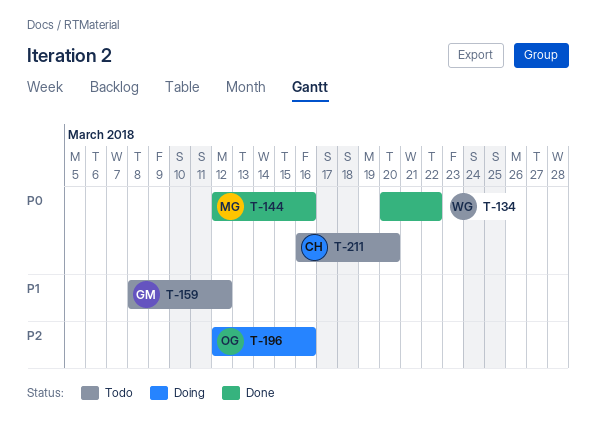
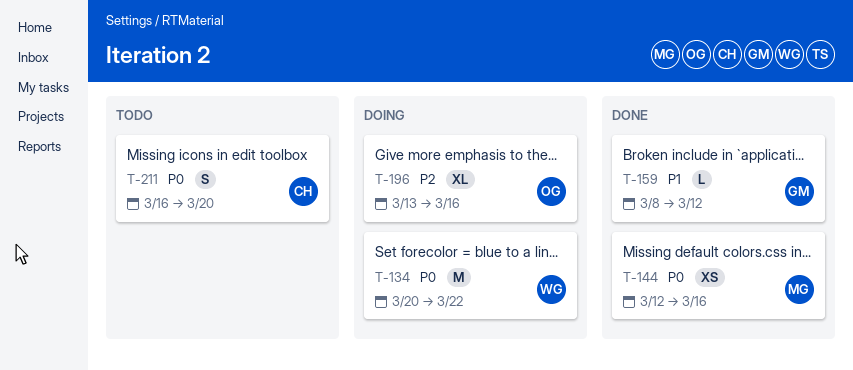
T-134, status: Done -> Doing
T-159, status: Todo -> Done
T-196, start: Mar 12 -> Mar 13

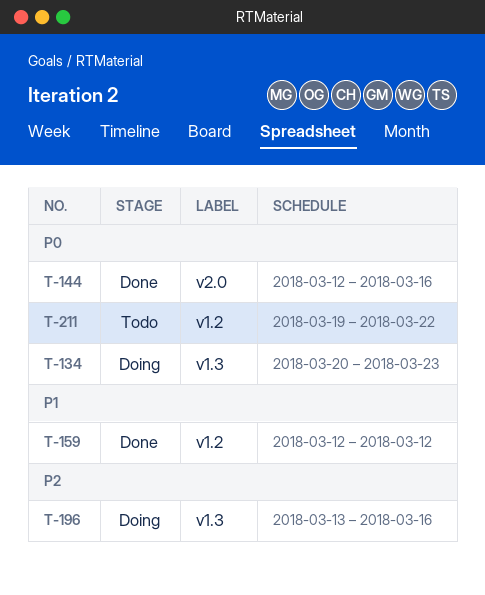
T-134, due: Mar 22 -> Mar 23
T-159, start: Mar 8 -> Mar 12
T-211, start: Mar 16 -> Mar 19
T-211, due: Mar 20 -> Mar 22

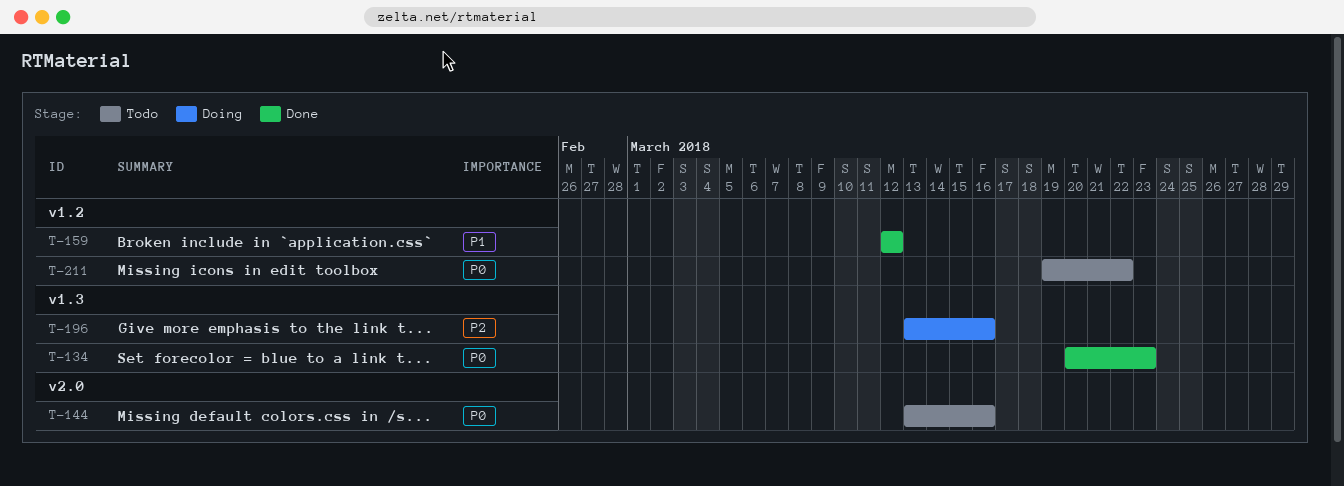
T-134, status: Doing -> Done
T-144, status: Done -> Todo
T-144, start: Mar 12 -> Mar 13

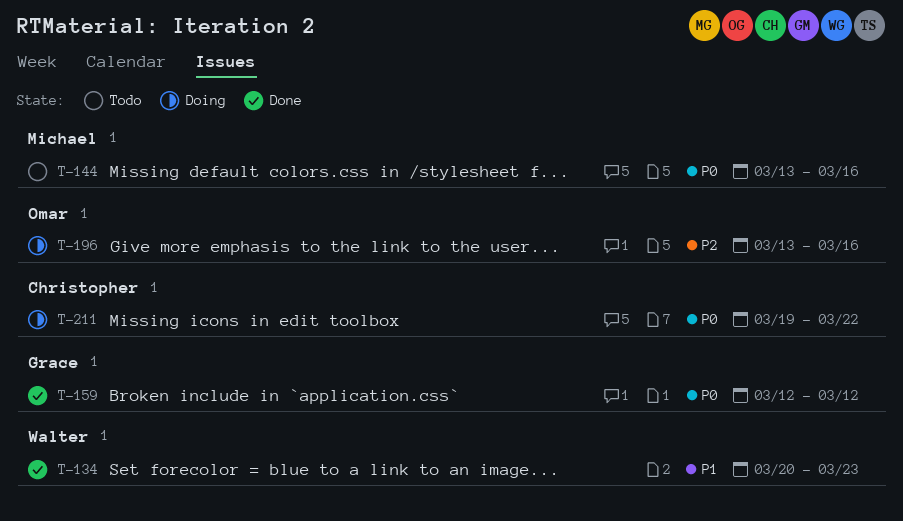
T-134, priority: P0 -> P1
T-159, priority: P1 -> P0
T-211, status: Todo -> Doing

